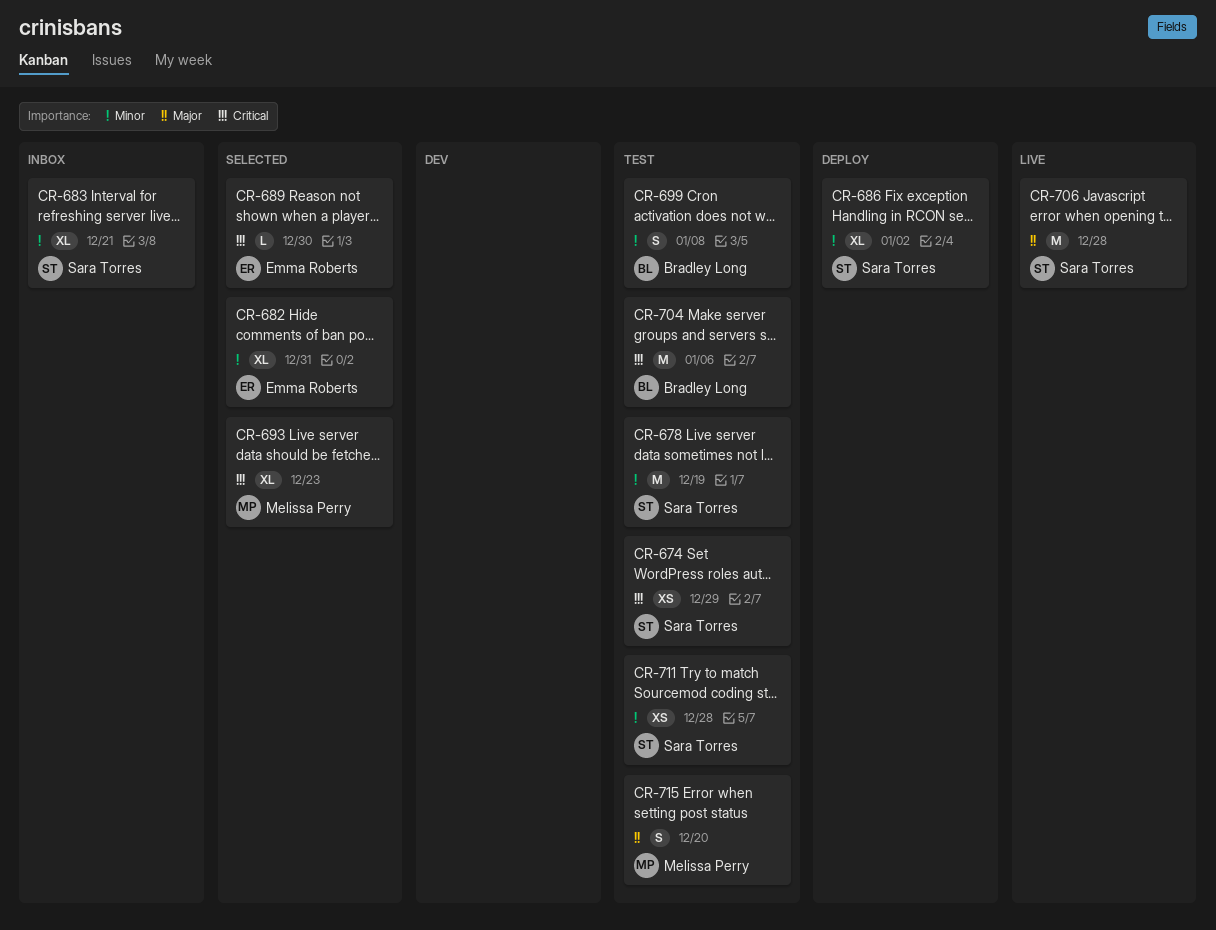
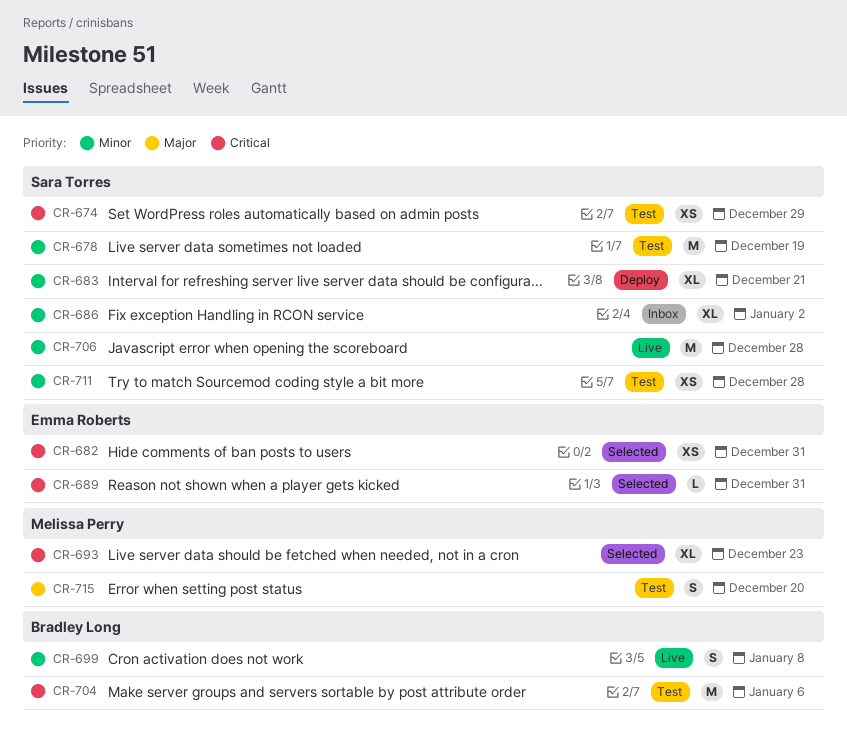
CR-682, priority: Minor -> Critical
CR-682, estimate: XL -> XS
CR-683, status: Inbox -> Deploy
CR-686, status: Deploy -> Inbox
CR-689, due: Dec 30 -> Dec 31
CR-699, status: Test -> Live
CR-706, priority: Major -> Minor

